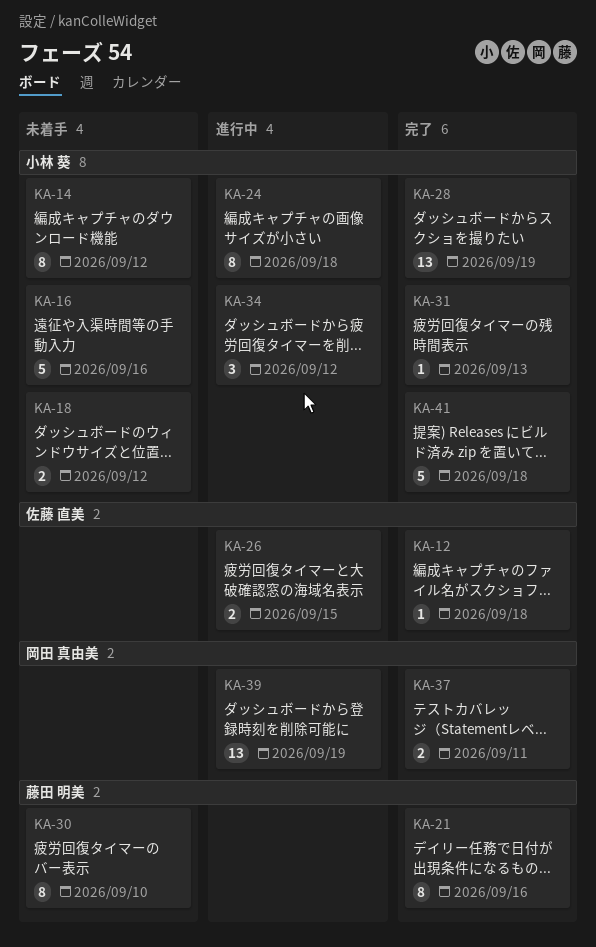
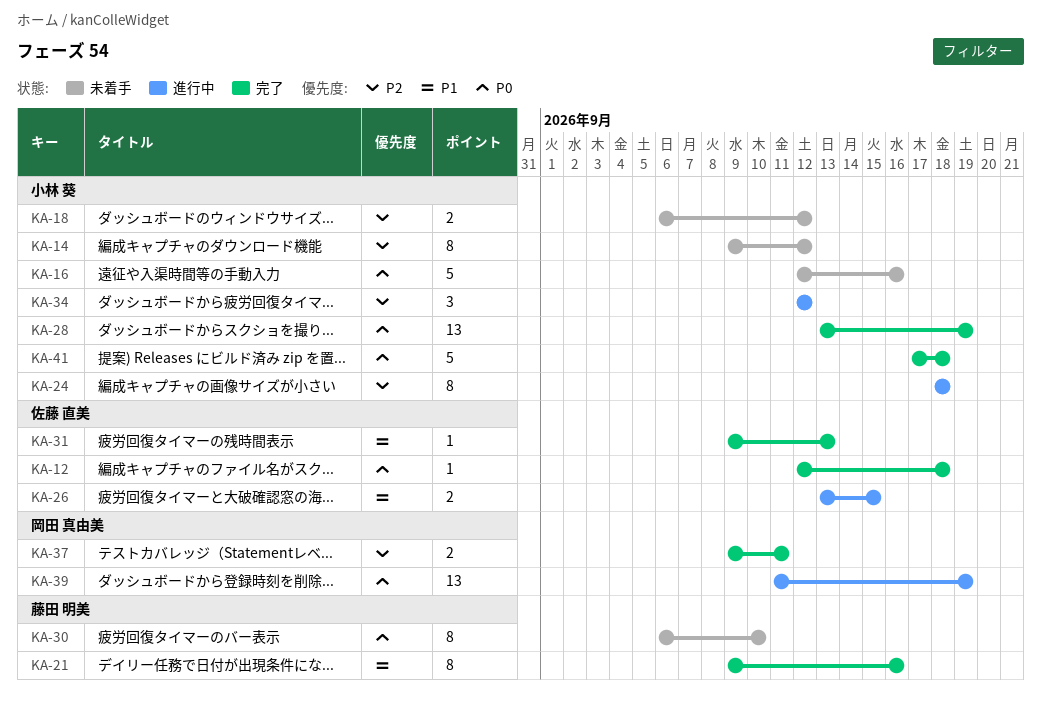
KA-31, owner: 小林 葵 -> 佐藤 直美

